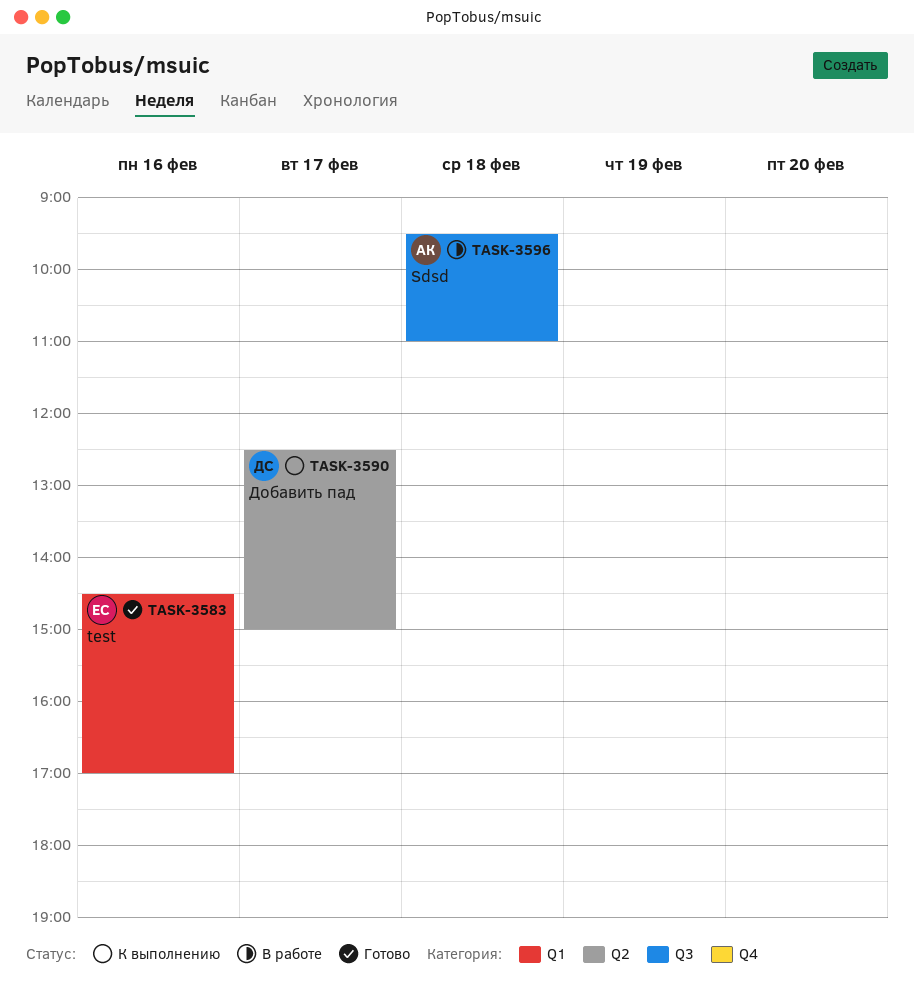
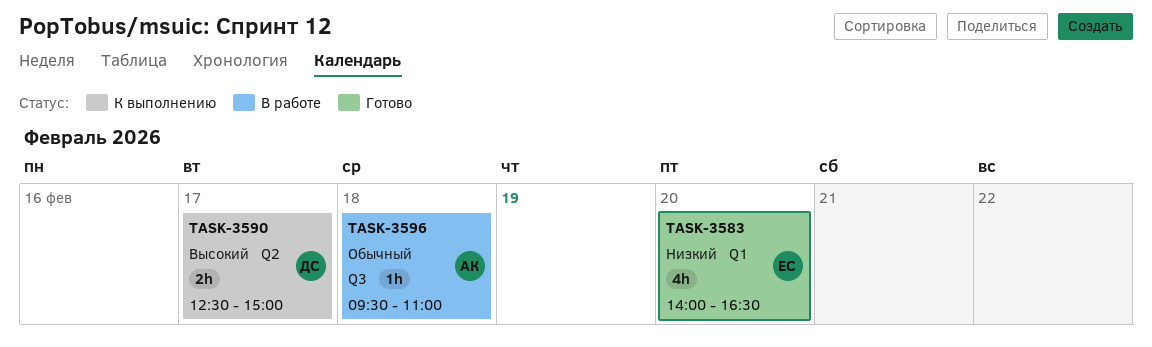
TASK-3583, day: Feb 16 -> Feb 20
TASK-3583, begins: 14:30 -> 14:00
TASK-3583, ends: 17:00 -> 16:30

